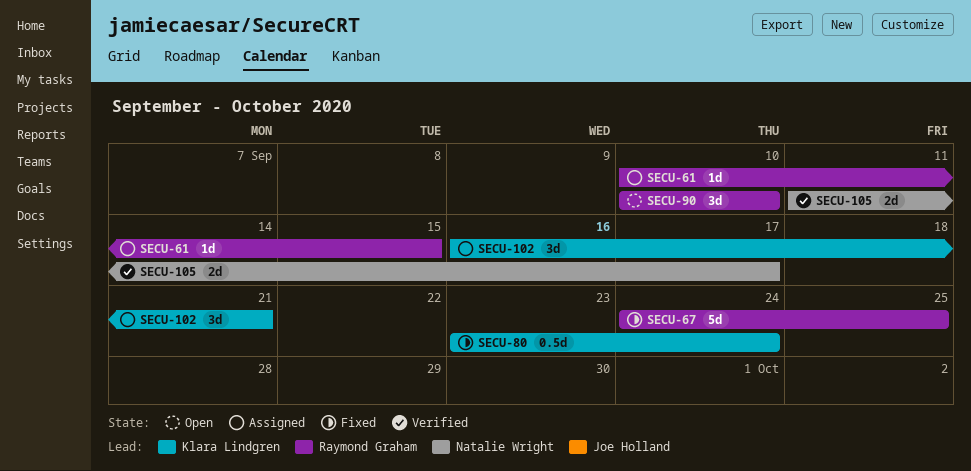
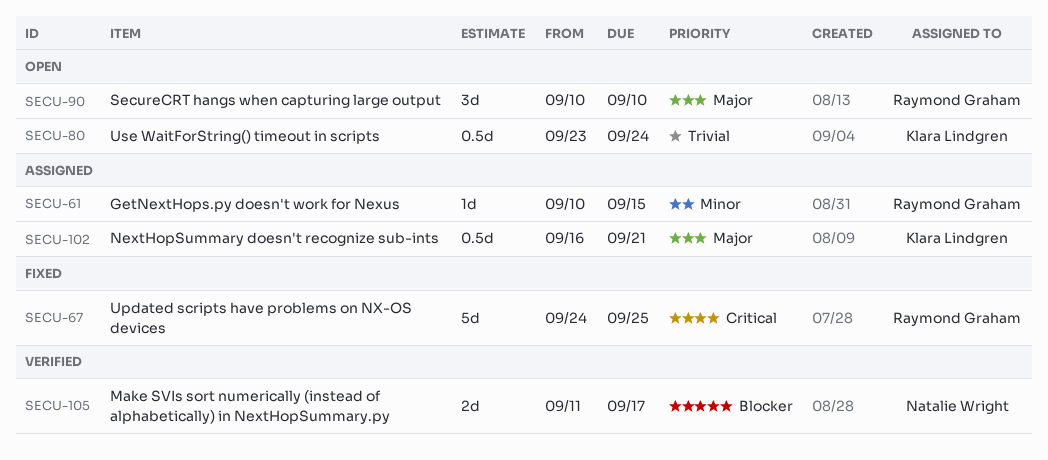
SECU-80, status: Fixed -> Open
SECU-102, estimate: 3d -> 0.5d

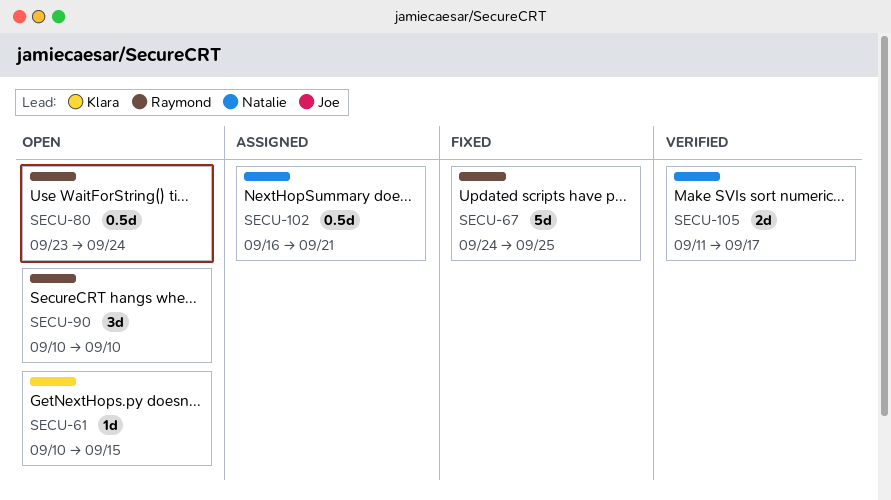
SECU-61, status: Assigned -> Open
SECU-61, owner: Raymond Graham -> Klara Lindgren
SECU-80, owner: Klara Lindgren -> Raymond Graham
SECU-102, owner: Klara Lindgren -> Natalie Wright

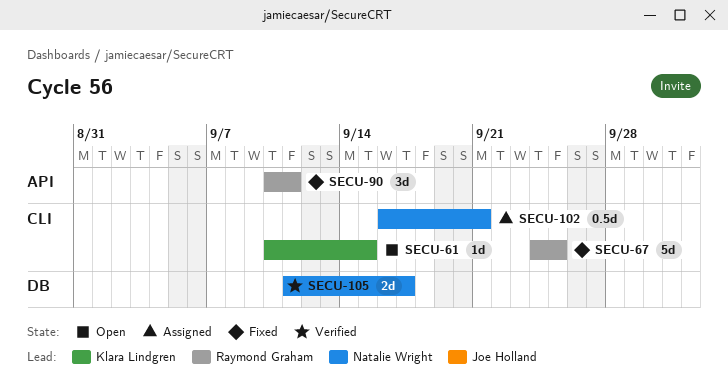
SECU-80: present -> none
SECU-90, status: Open -> Fixed
SECU-90, due: Sep 10 -> Sep 11

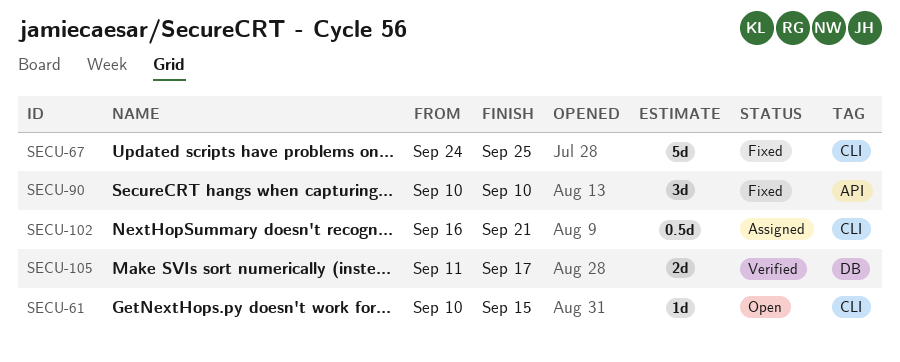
SECU-90, due: Sep 11 -> Sep 10

